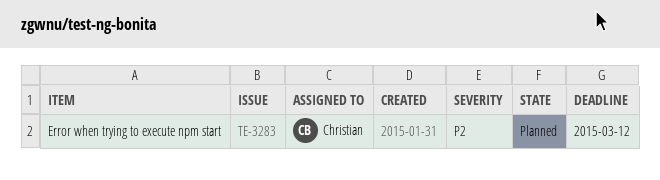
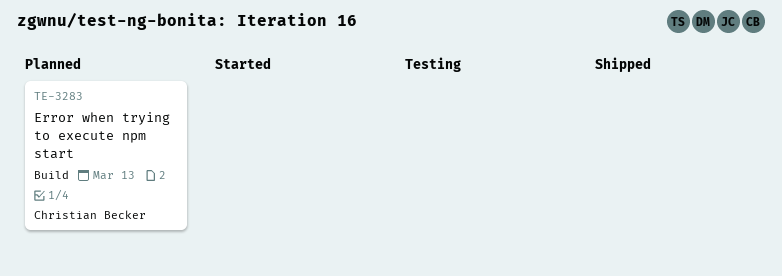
TE-3283, due: Mar 12 -> Mar 13

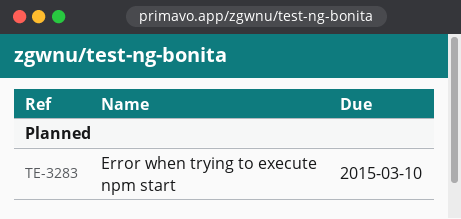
TE-3283, due: Mar 13 -> Mar 10

